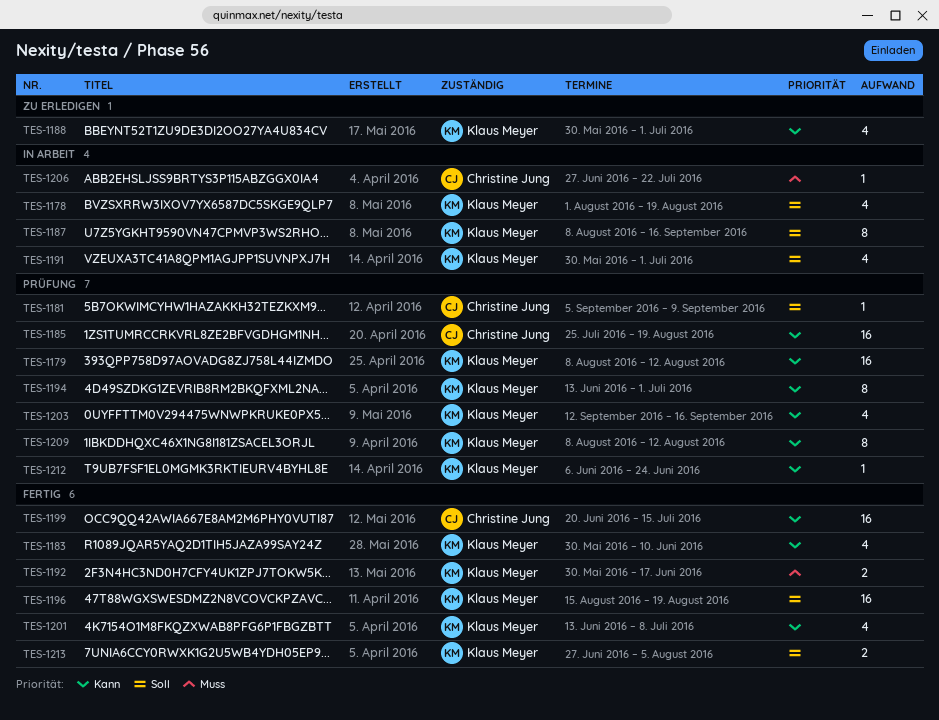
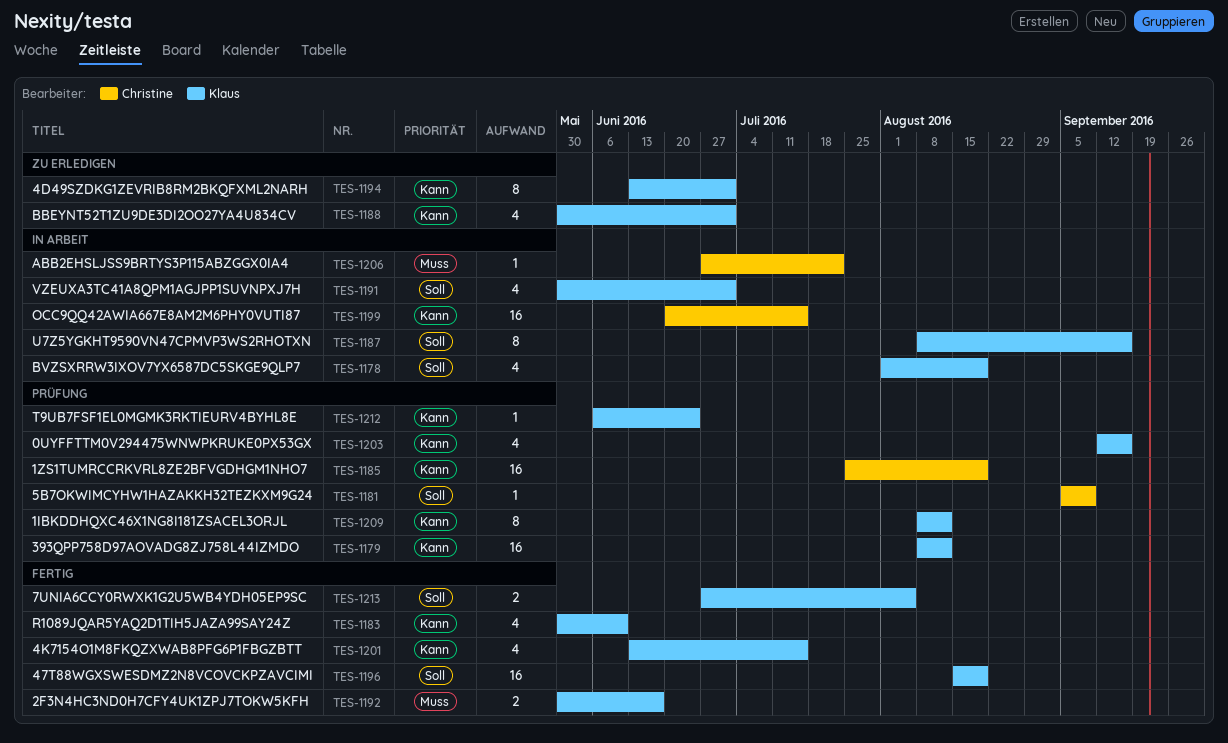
TES-1194, status: Prüfung -> Zu erledigen
TES-1199, status: Fertig -> In Arbeit
TES-1201, due: Jul 8 -> Jul 15

